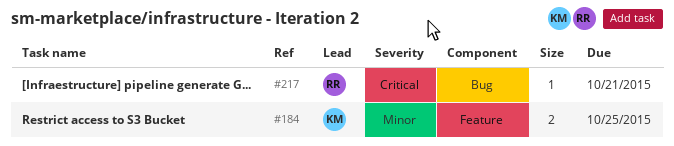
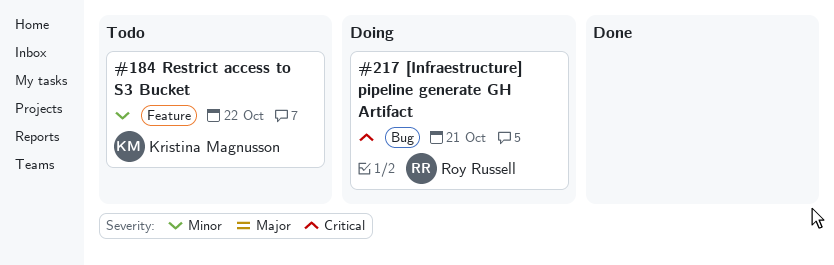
#184, due: Oct 25 -> Oct 22

